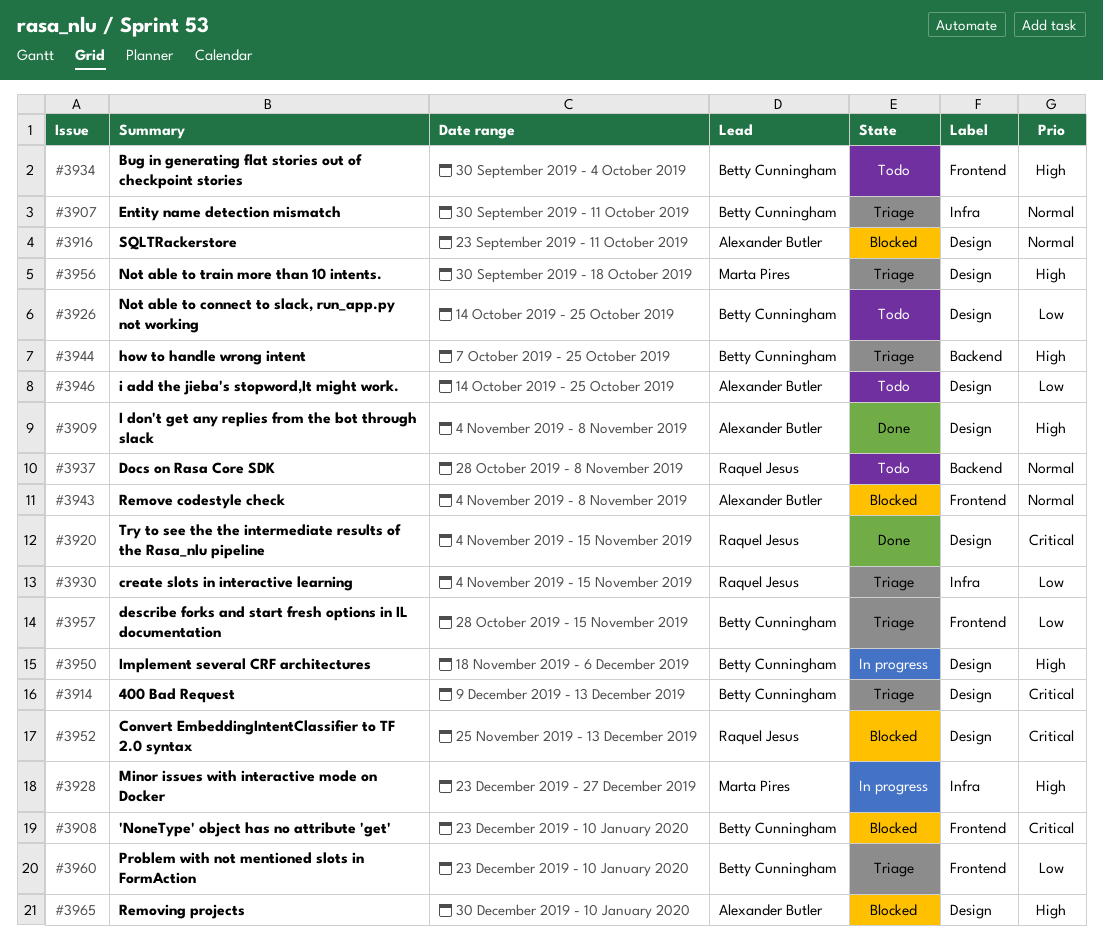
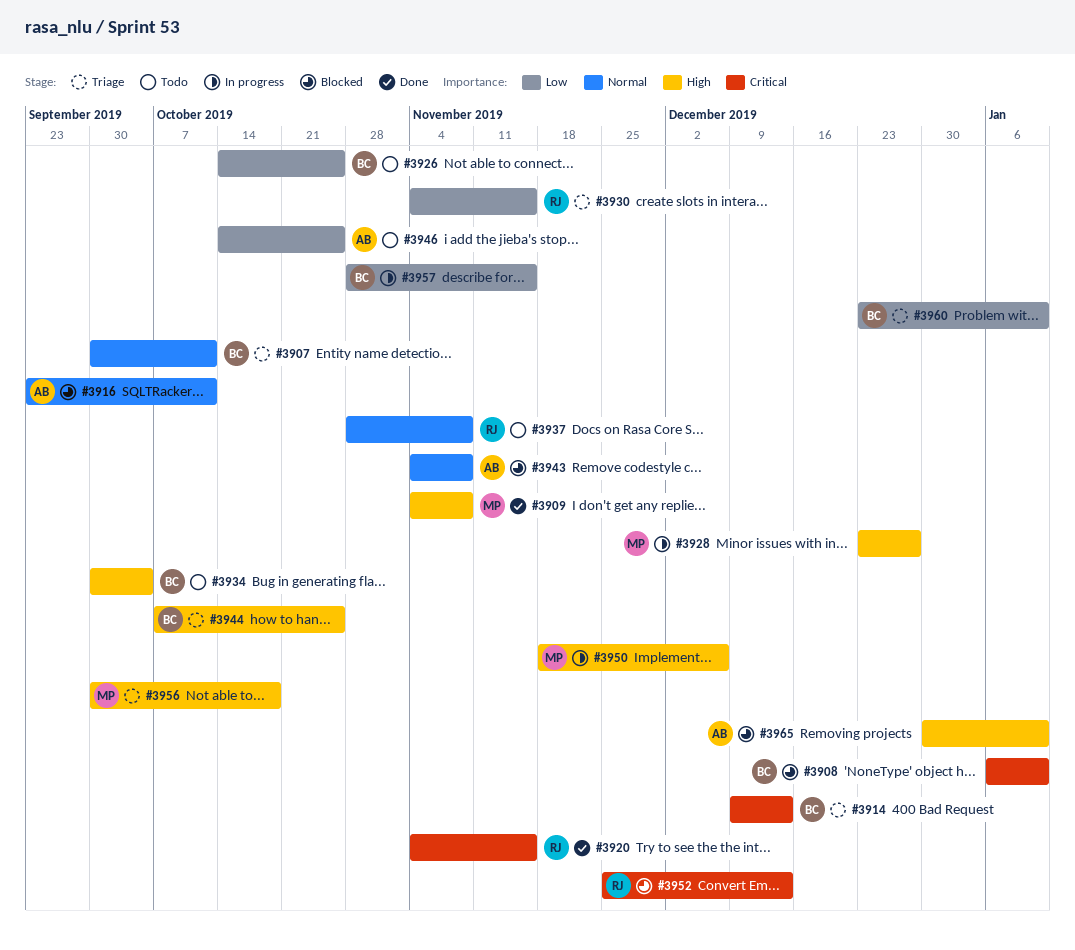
#3908, start: Dec 23 -> Jan 6
#3909, owner: Alexander Butler -> Marta Pires
#3950, owner: Betty Cunningham -> Marta Pires
#3957, status: Triage -> In progress

